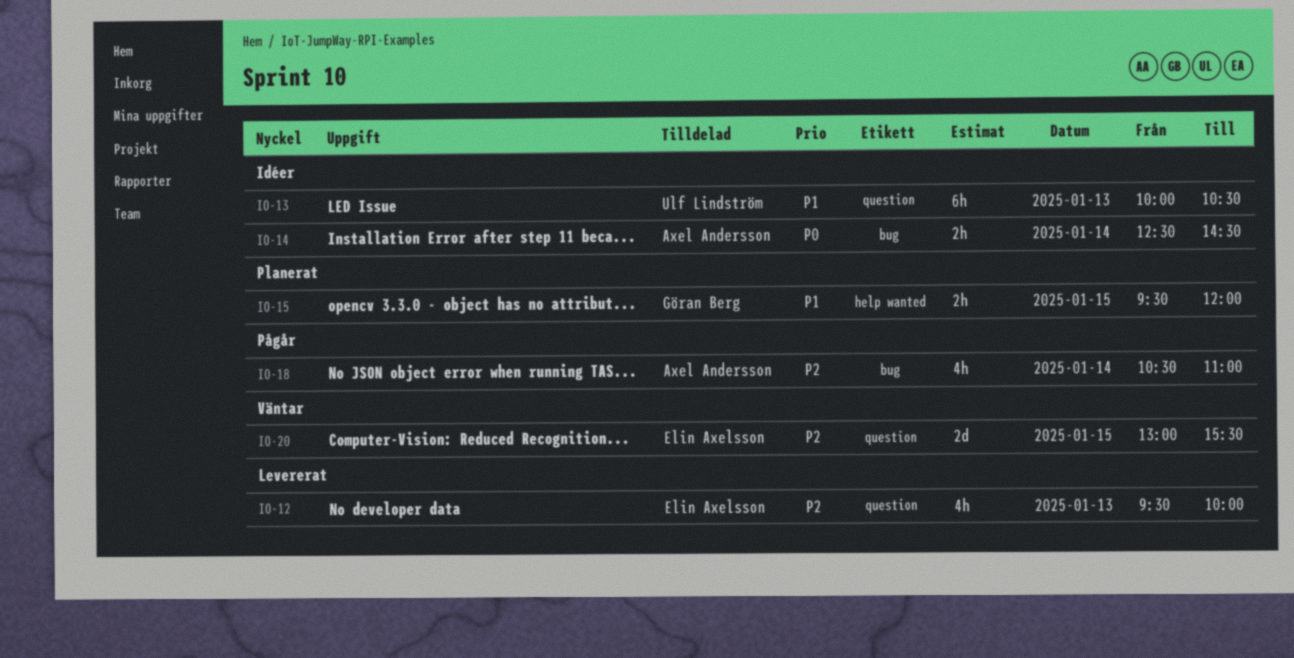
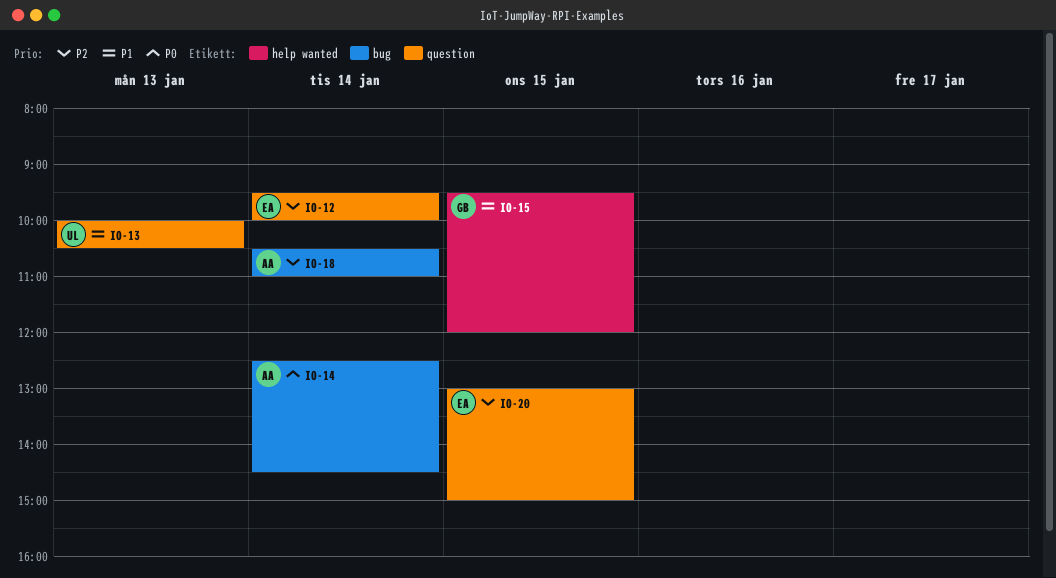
IO-12, day: Jan 13 -> Jan 14
IO-20, ends: 15:30 -> 15:00

